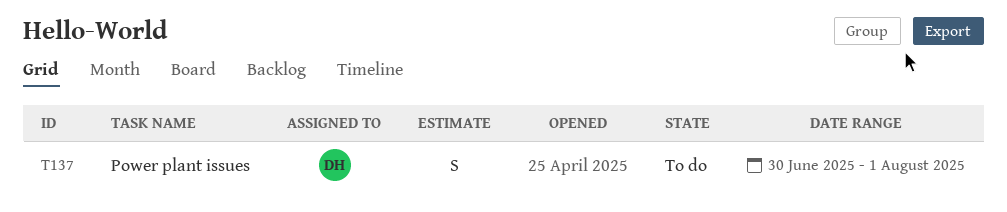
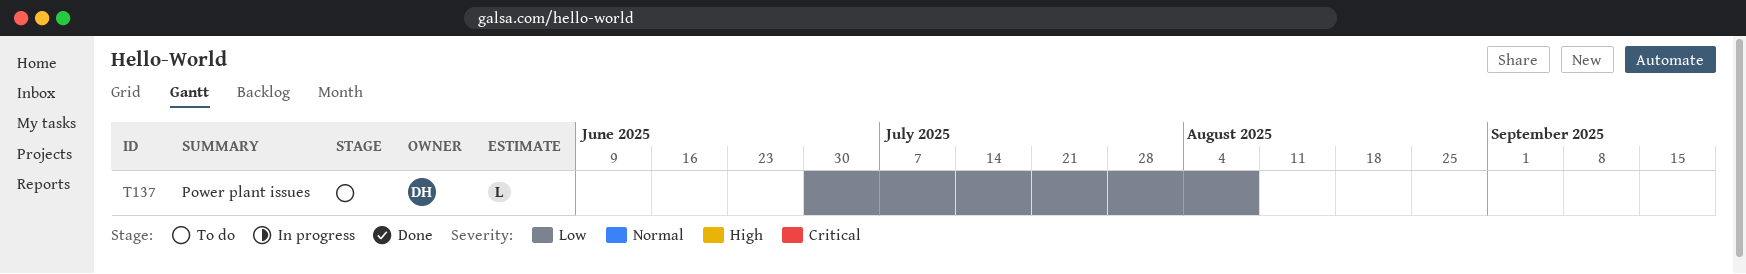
T137, estimate: S -> L
T137, due: Aug 1 -> Aug 8

